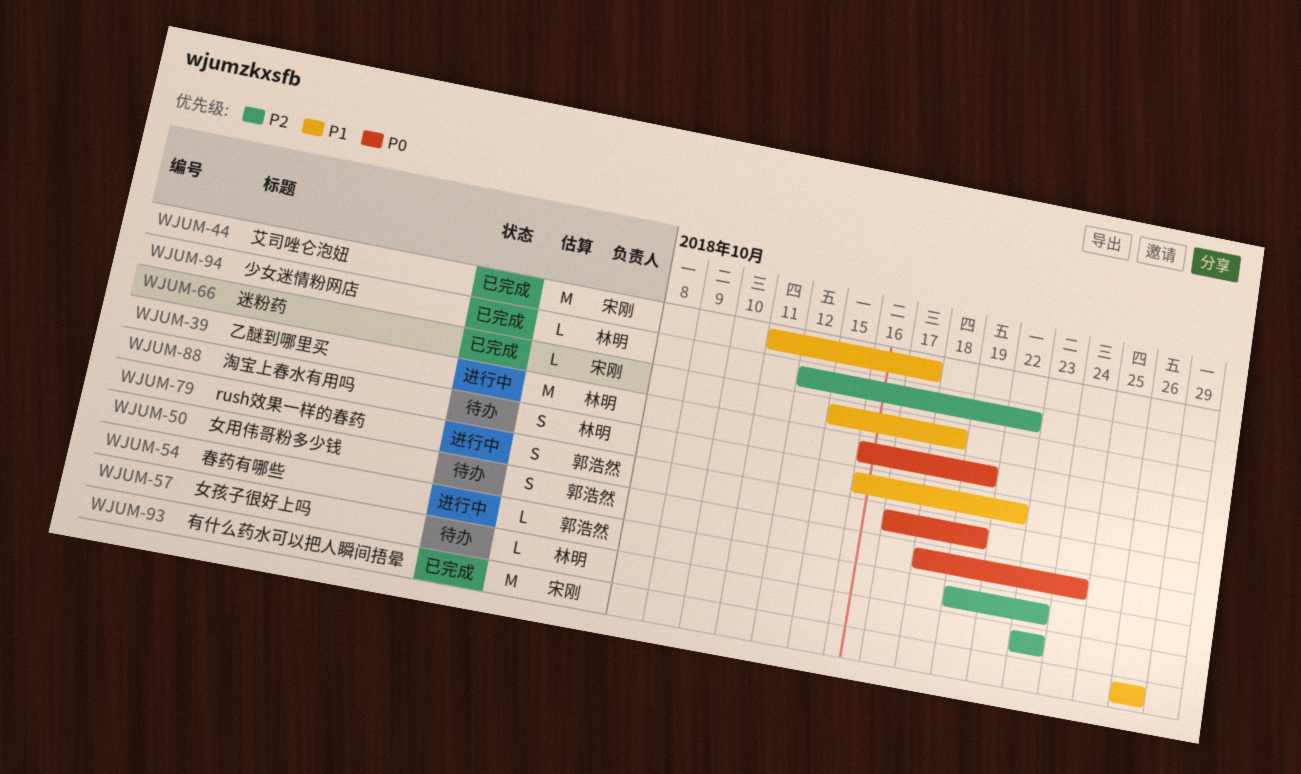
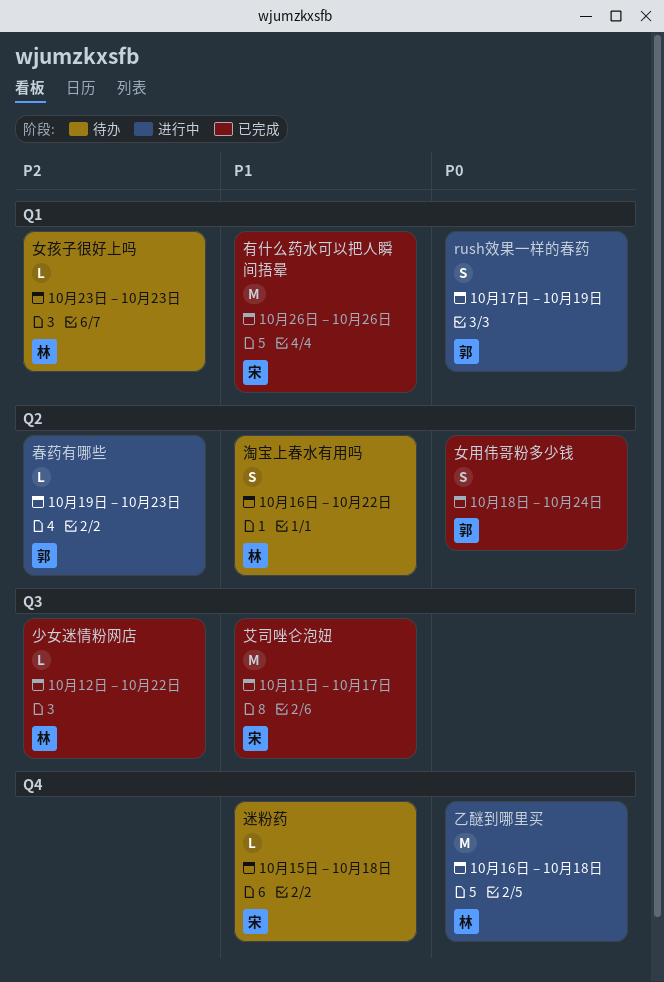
乙醚到哪里买, due: Oct 19 -> Oct 18
女用伟哥粉多少钱, status: 待办 -> 已完成
迷粉药, status: 已完成 -> 待办

